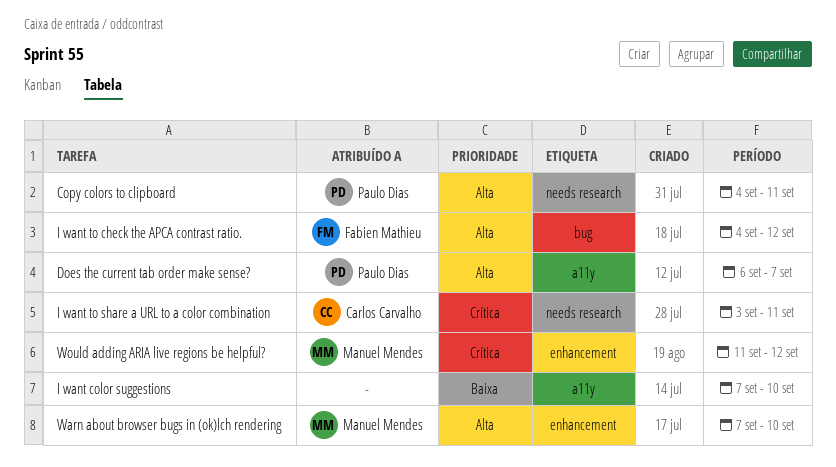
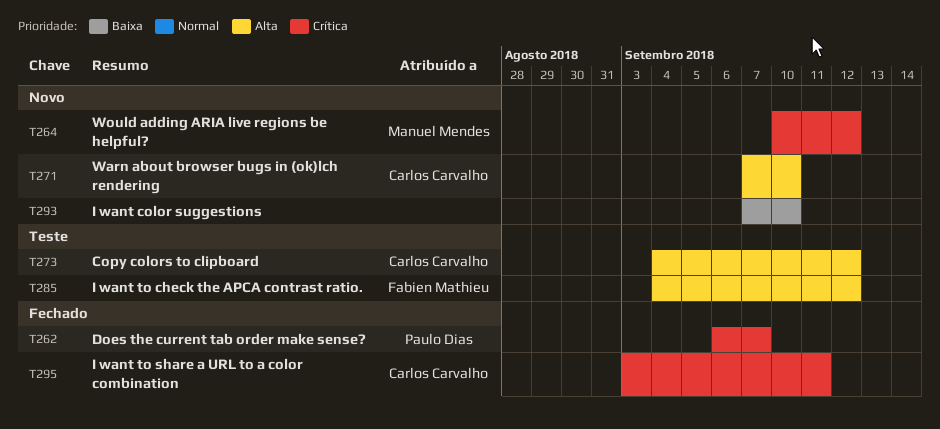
Copy colors to clipboard, owner: Paulo Dias -> Carlos Carvalho
Copy colors to clipboard, due: Sep 11 -> Sep 12
Does the current tab order make sense?, priority: Alta -> Crítica
Warn about browser bugs in (ok)lch rendering, owner: Manuel Mendes -> Carlos Carvalho
Would adding ARIA live regions be helpful?, start: Sep 11 -> Sep 10

